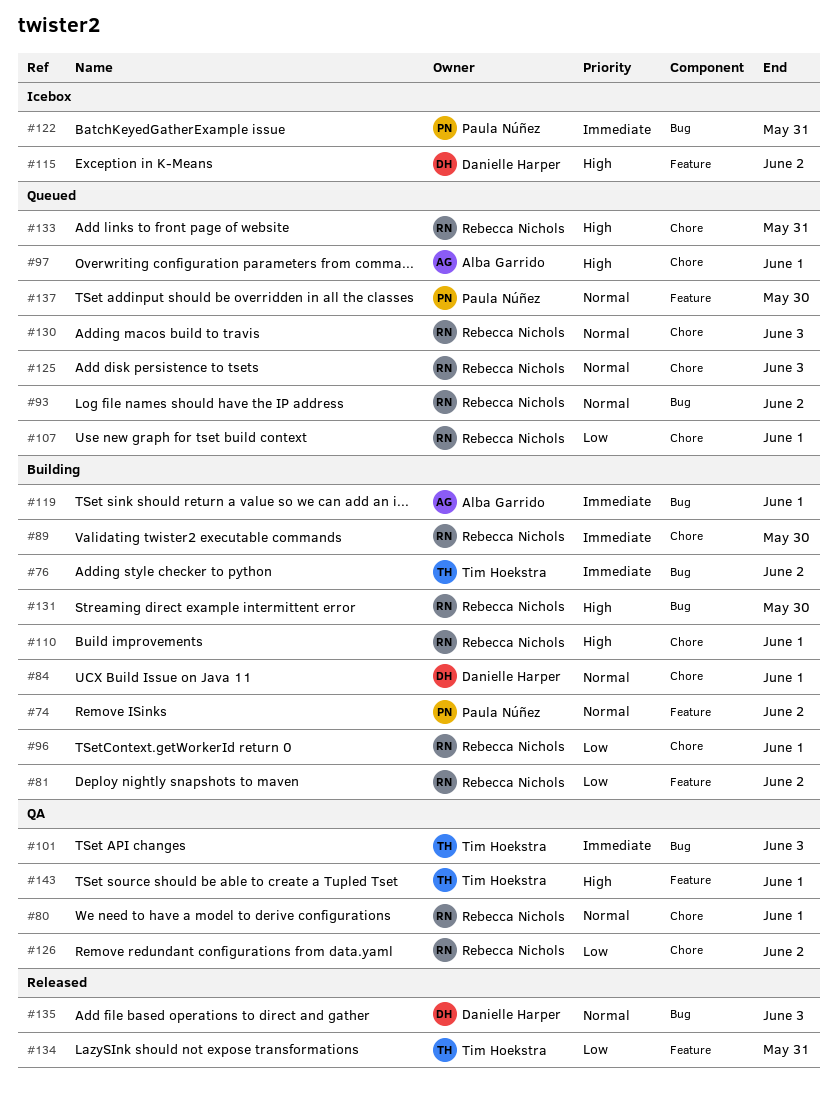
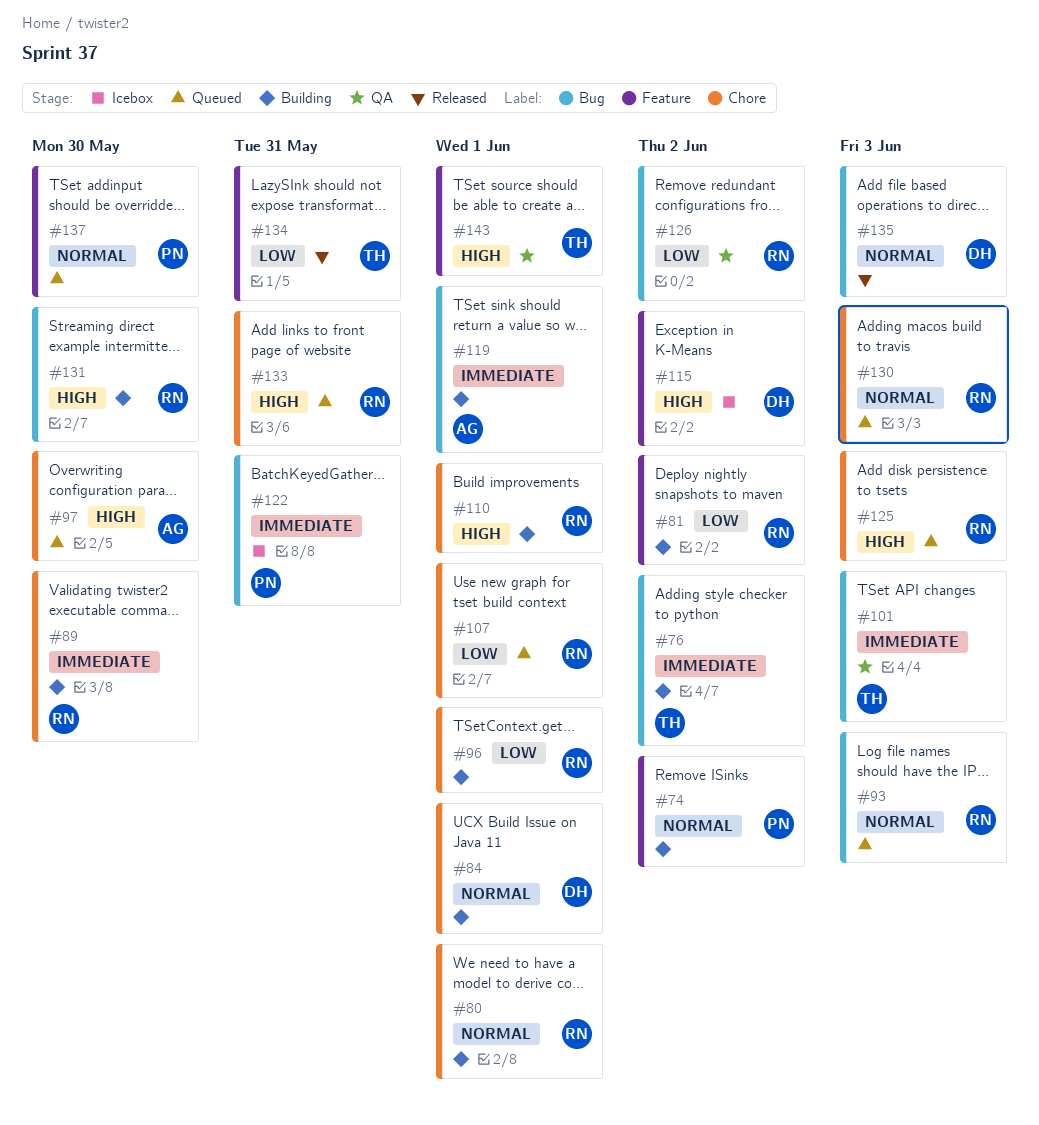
#80, status: QA -> Building
#93, due: Jun 2 -> Jun 3
#97, due: Jun 1 -> May 30
#125, priority: Normal -> High
#126, label: Chore -> Bug

